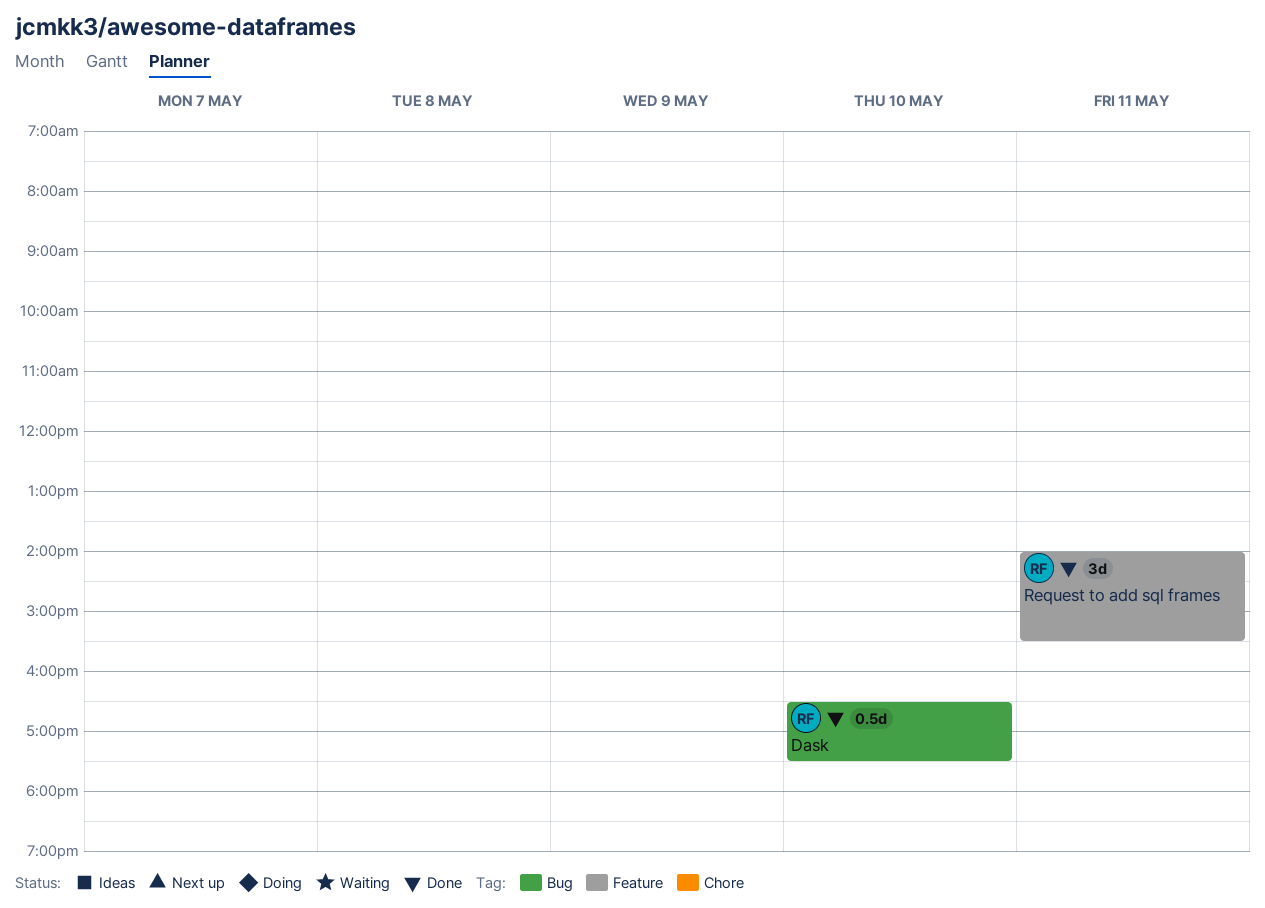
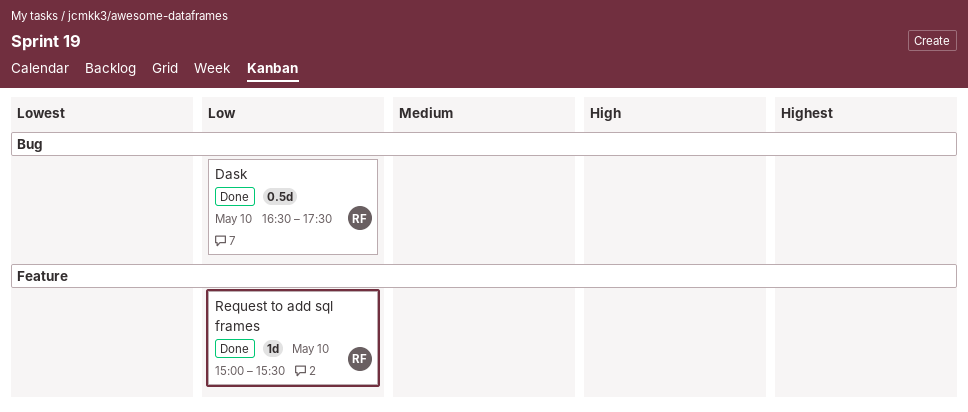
Request to add sql frames, estimate: 3d -> 1d
Request to add sql frames, day: May 11 -> May 10
Request to add sql frames, begins: 14:00 -> 15:00

